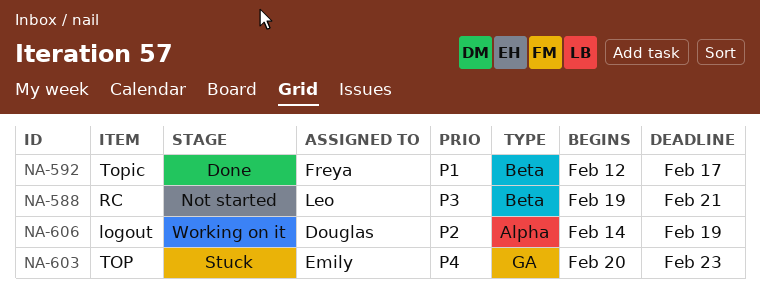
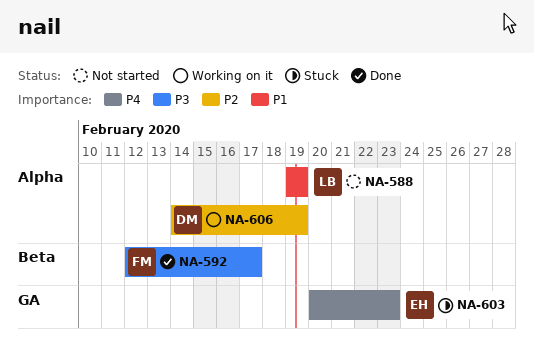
NA-588, priority: P3 -> P1
NA-588, label: Beta -> Alpha
NA-588, due: Feb 21 -> Feb 19
NA-592, priority: P1 -> P3

